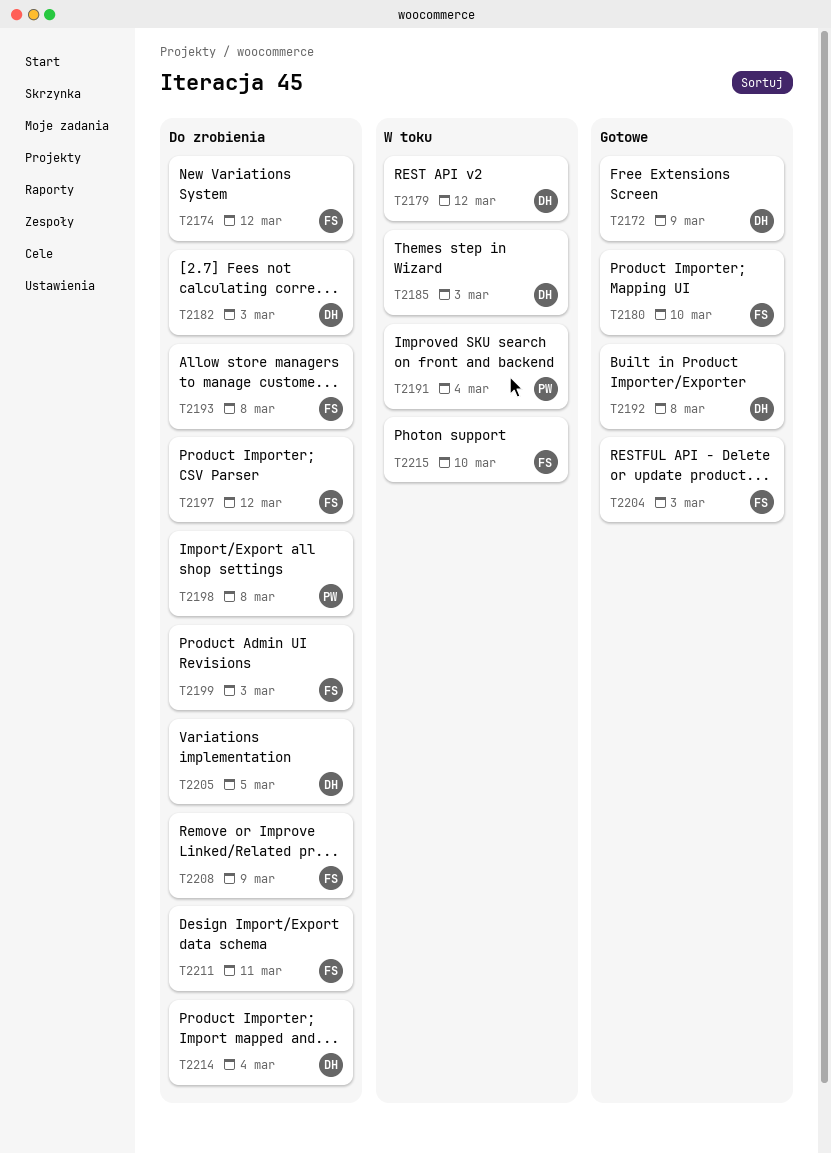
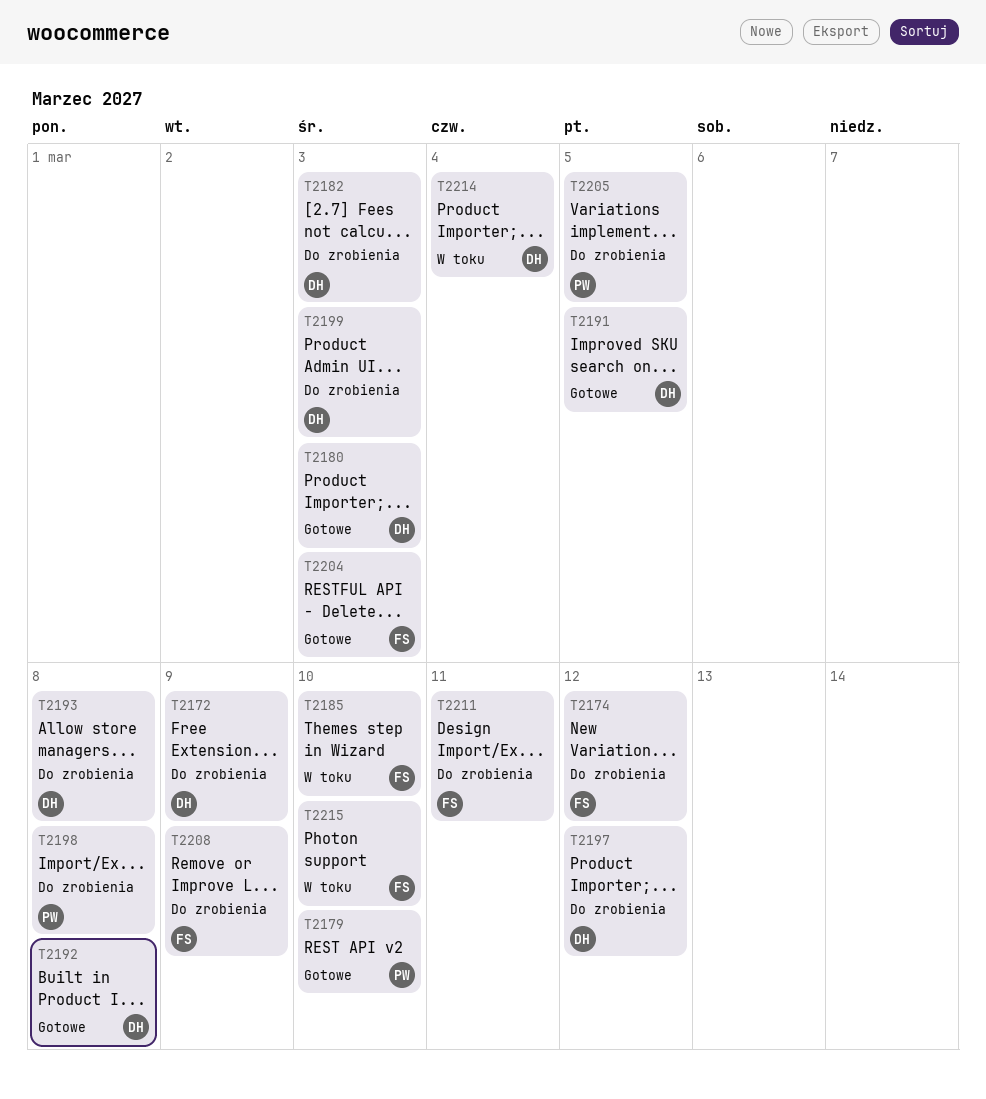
T2172, status: Gotowe -> Do zrobienia
T2179, status: W toku -> Gotowe
T2179, owner: DH -> PW
T2179, due: Mar 12 -> Mar 10
T2180, owner: FS -> DH
T2180, due: Mar 10 -> Mar 3
T2185, owner: DH -> FS
T2185, due: Mar 3 -> Mar 10
T2191, status: W toku -> Gotowe
T2191, owner: PW -> DH
T2191, due: Mar 4 -> Mar 5
T2193, owner: FS -> DH
T2197, owner: FS -> DH
T2199, owner: FS -> DH
T2205, owner: DH -> PW
T2214, status: Do zrobienia -> W toku

